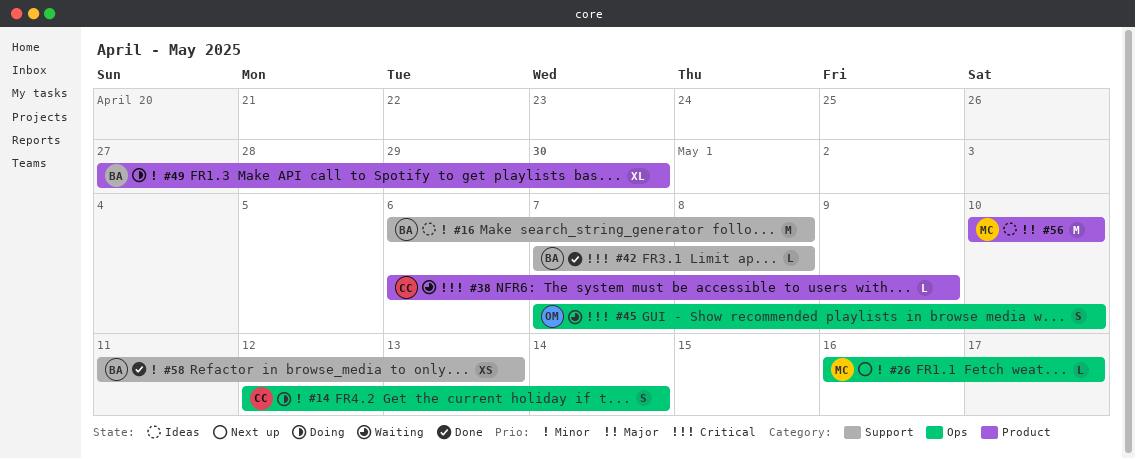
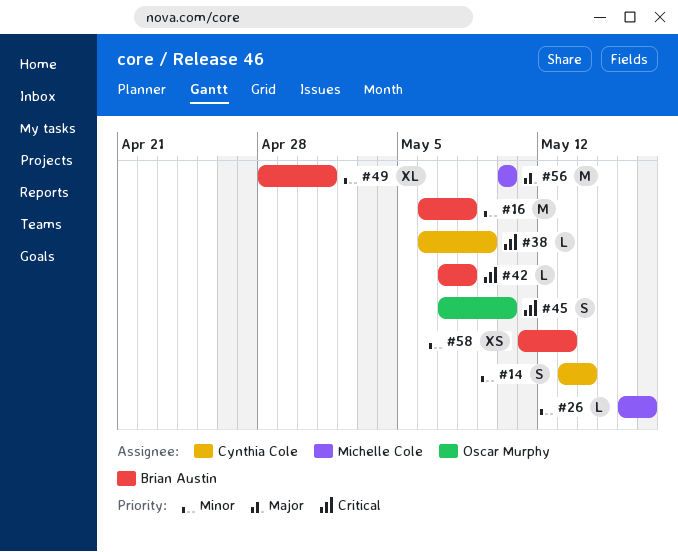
#14, start: May 12 -> May 13
#49, start: Apr 27 -> Apr 28
#49, due: Apr 30 -> May 1

